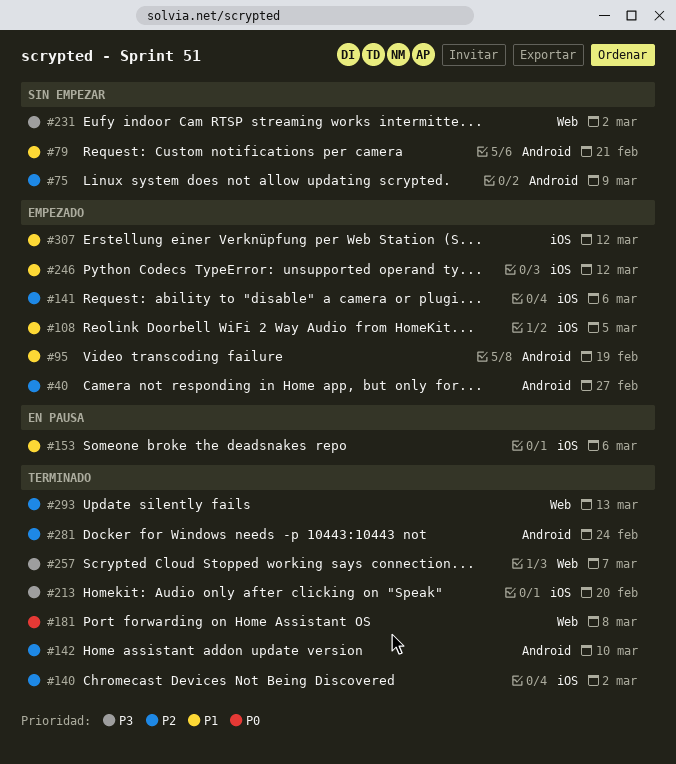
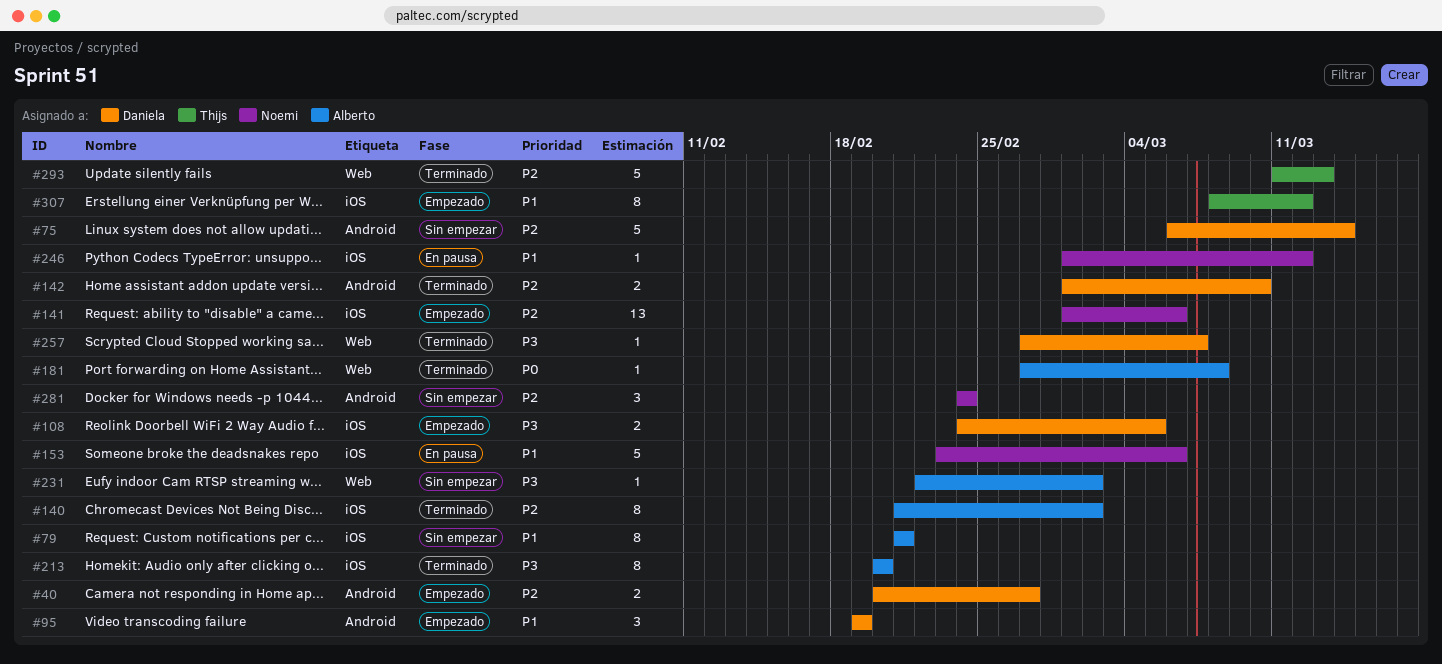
#75, due: Mar 9 -> Mar 14
#79, label: Android -> iOS
#108, priority: P1 -> P3
#246, status: Empezado -> En pausa
#281, status: Terminado -> Sin empezar

